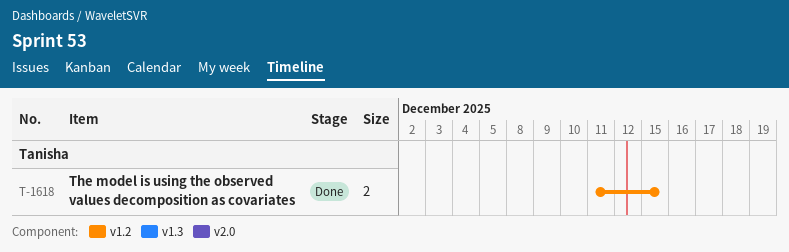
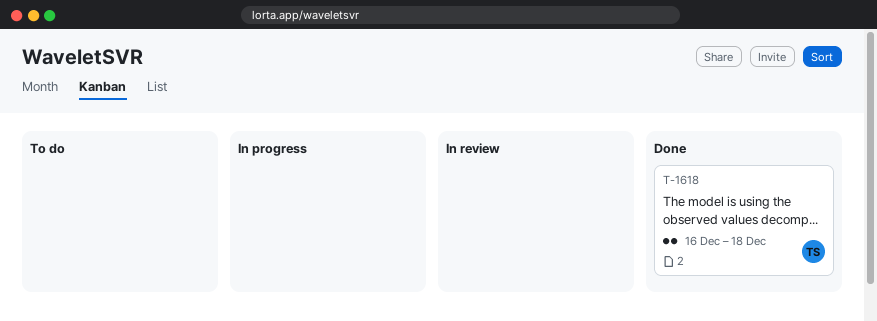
T-1618, start: Dec 11 -> Dec 16
T-1618, due: Dec 15 -> Dec 18

